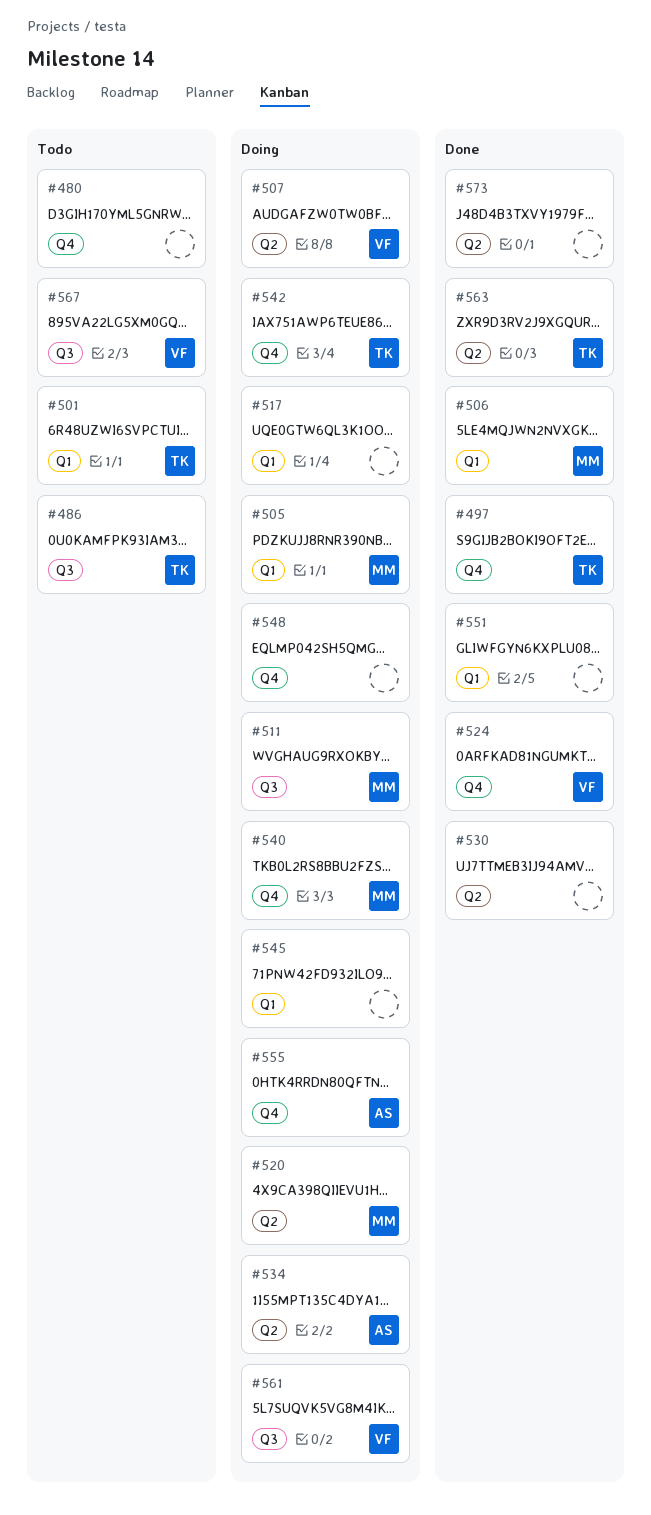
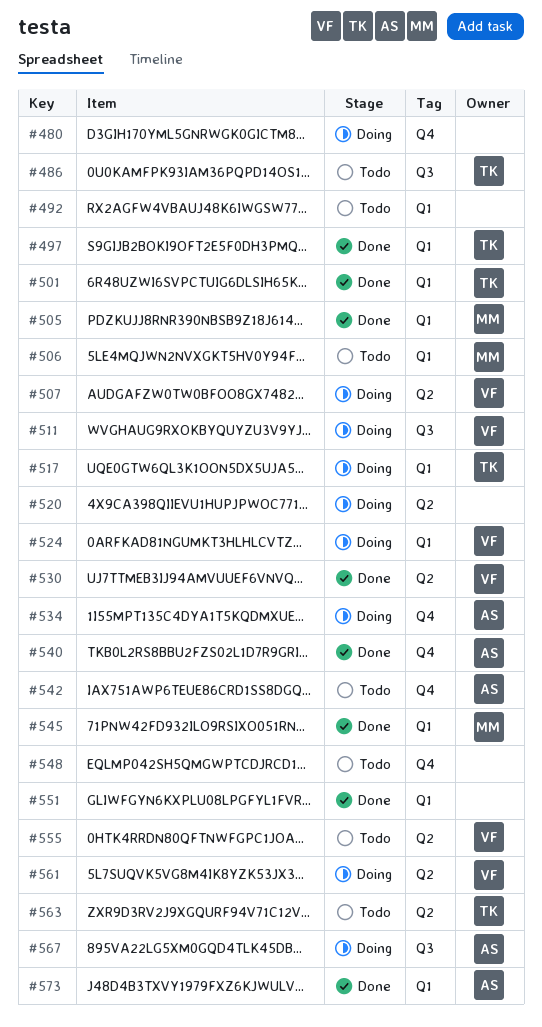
#480, status: Todo -> Doing
#492: none -> present
#497, label: Q4 -> Q1
#501, status: Todo -> Done
#505, status: Doing -> Done
#506, status: Done -> Todo
#511, owner: MM -> VF
#517, owner: none -> TK
#520, owner: MM -> none
#524, status: Done -> Doing
#524, label: Q4 -> Q1
#530, owner: none -> VF
#534, label: Q2 -> Q4
#540, status: Doing -> Done
#540, owner: MM -> AS
#542, status: Doing -> Todo
#542, owner: TK -> AS
#545, status: Doing -> Done
#545, owner: none -> MM
#548, status: Doing -> Todo
#555, status: Doing -> Todo
#555, owner: AS -> VF
#555, label: Q4 -> Q2
#561, label: Q3 -> Q2
#563, status: Done -> Todo
#567, status: Todo -> Doing
#567, owner: VF -> AS
#573, owner: none -> AS
#573, label: Q2 -> Q1

